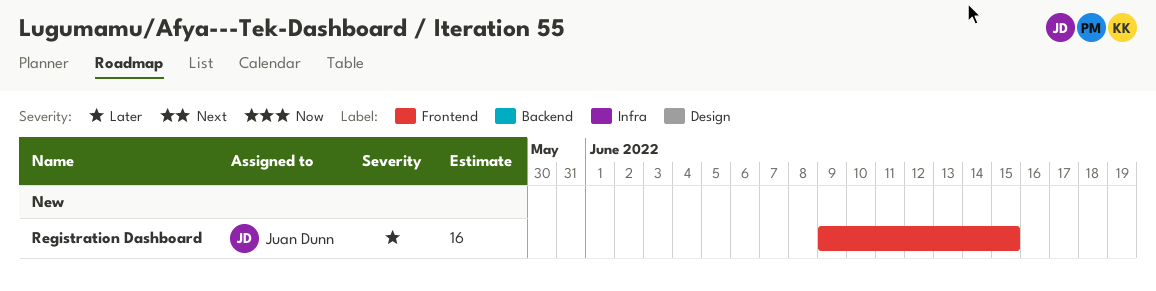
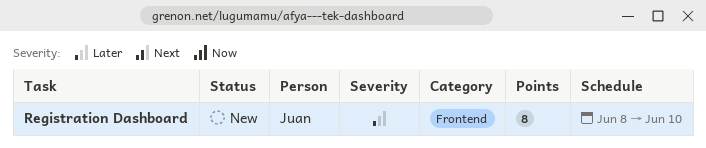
Registration Dashboard, estimate: 16 -> 8
Registration Dashboard, start: Jun 9 -> Jun 8
Registration Dashboard, due: Jun 15 -> Jun 10

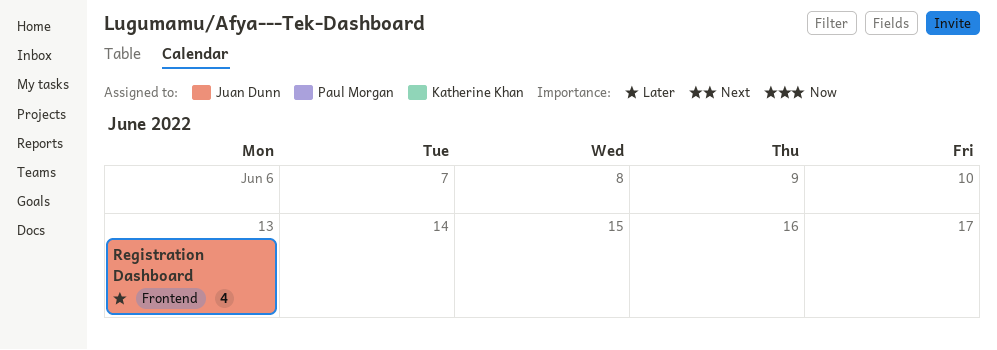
Registration Dashboard, estimate: 8 -> 4
Registration Dashboard, due: Jun 10 -> Jun 13

